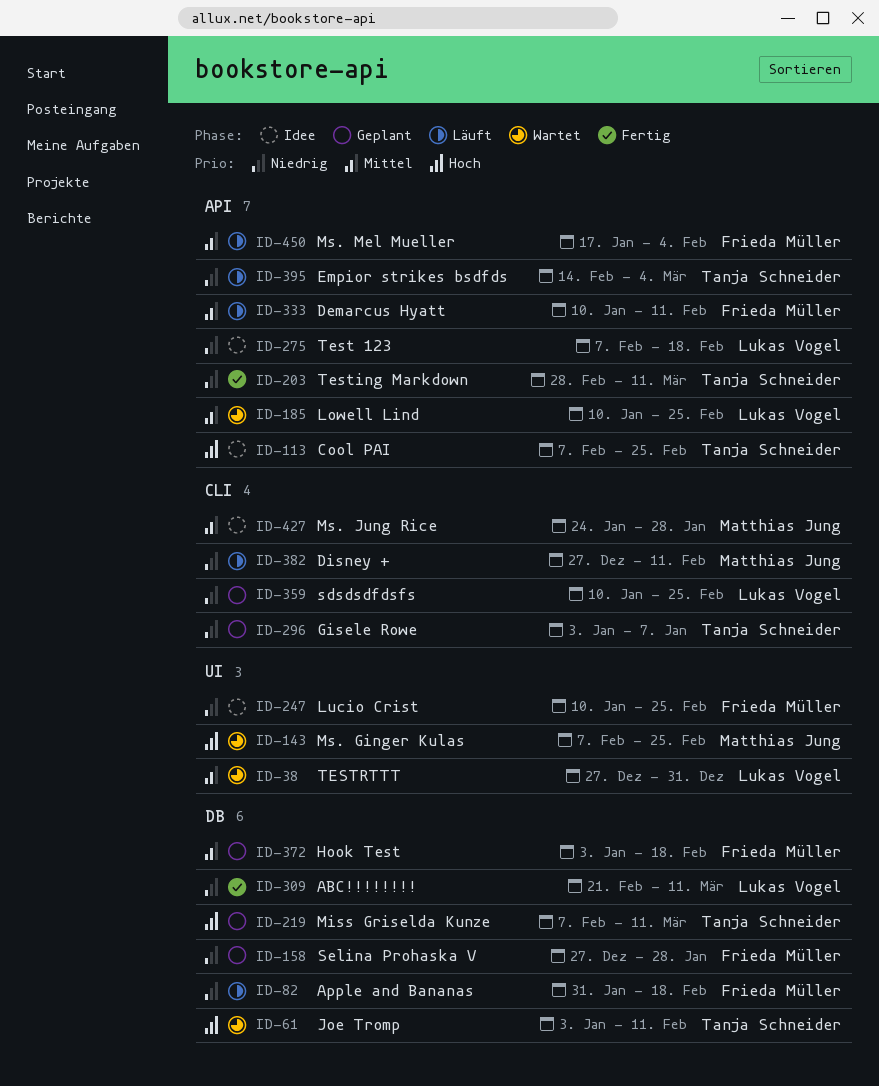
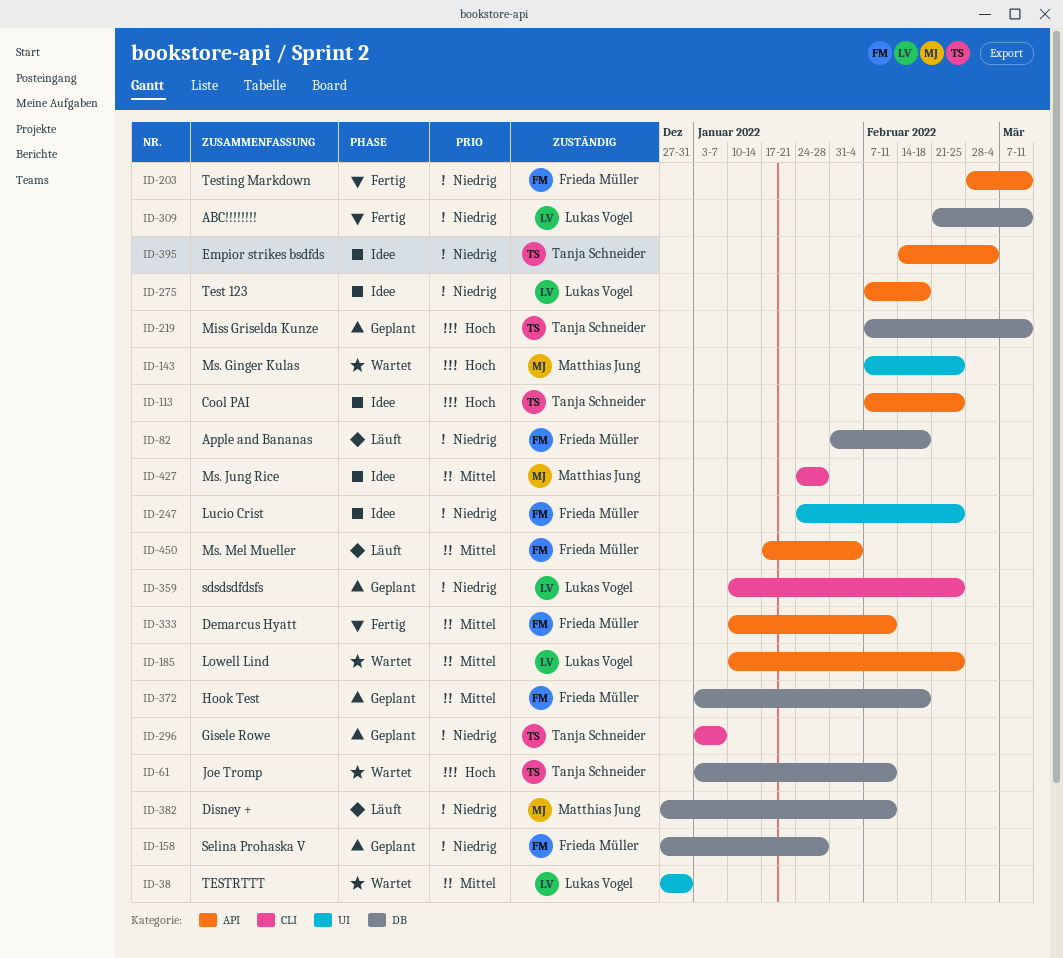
ID-203, owner: Tanja Schneider -> Frieda Müller
ID-247, start: Jan 10 -> Jan 24
ID-333, status: Läuft -> Fertig
ID-382, label: CLI -> DB
ID-395, status: Läuft -> Idee

